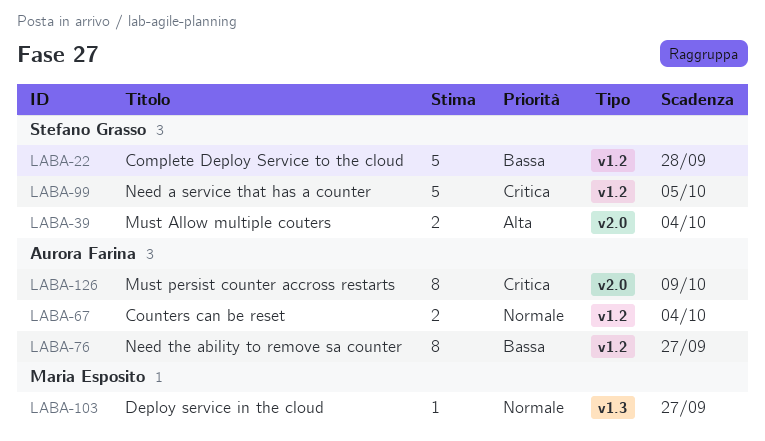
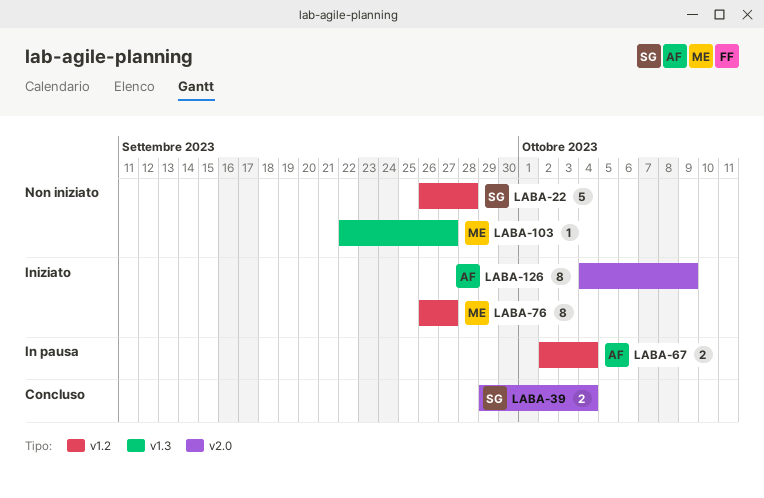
LABA-76, owner: Aurora Farina -> Maria Esposito
LABA-99: present -> none

